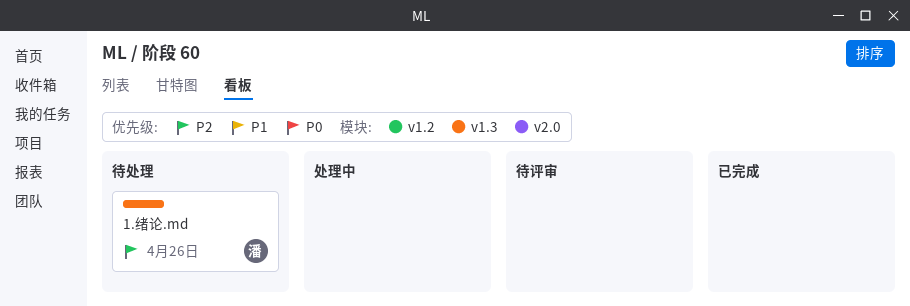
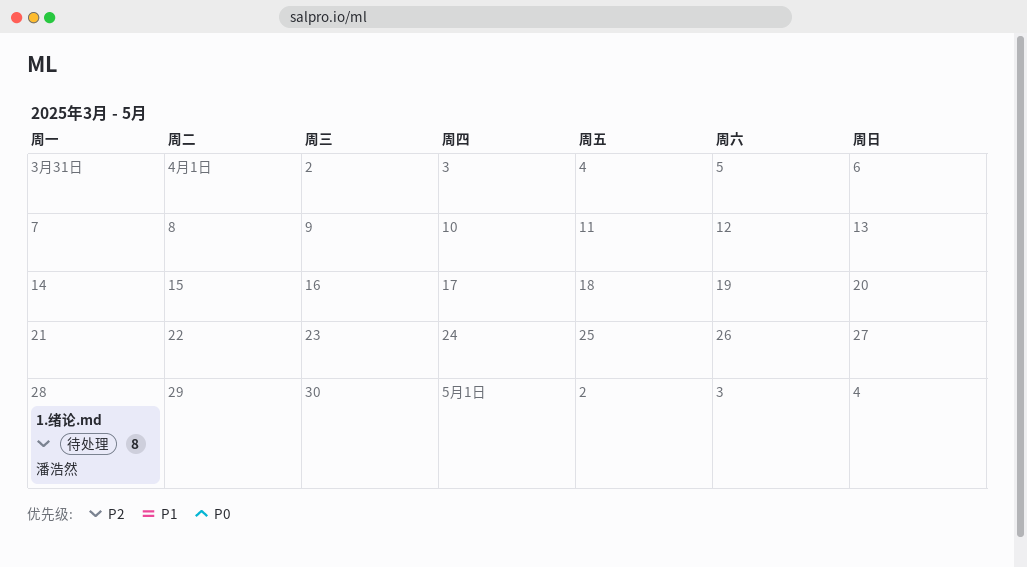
1.绪论.md, due: Apr 26 -> Apr 28

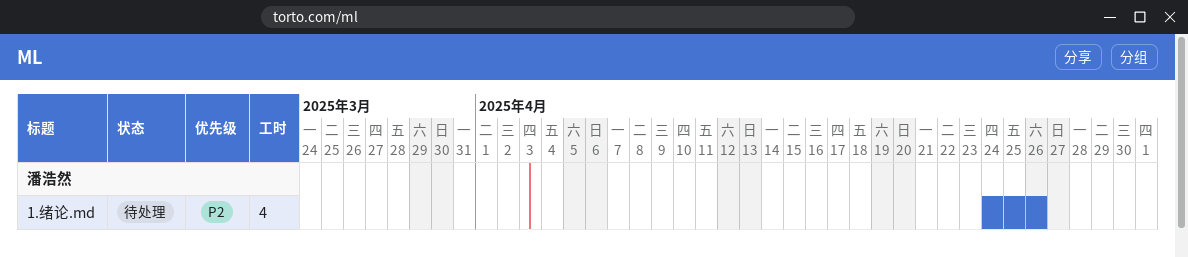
1.绪论.md, estimate: 8 -> 4
1.绪论.md, due: Apr 28 -> Apr 26

